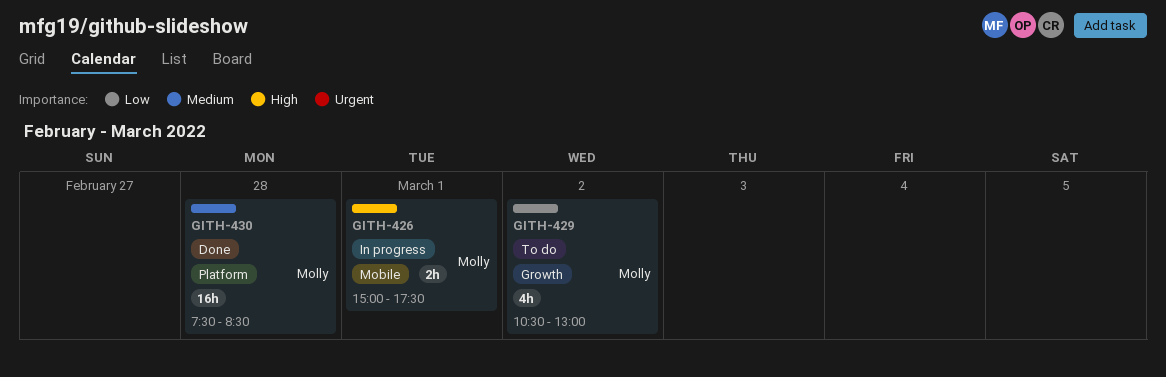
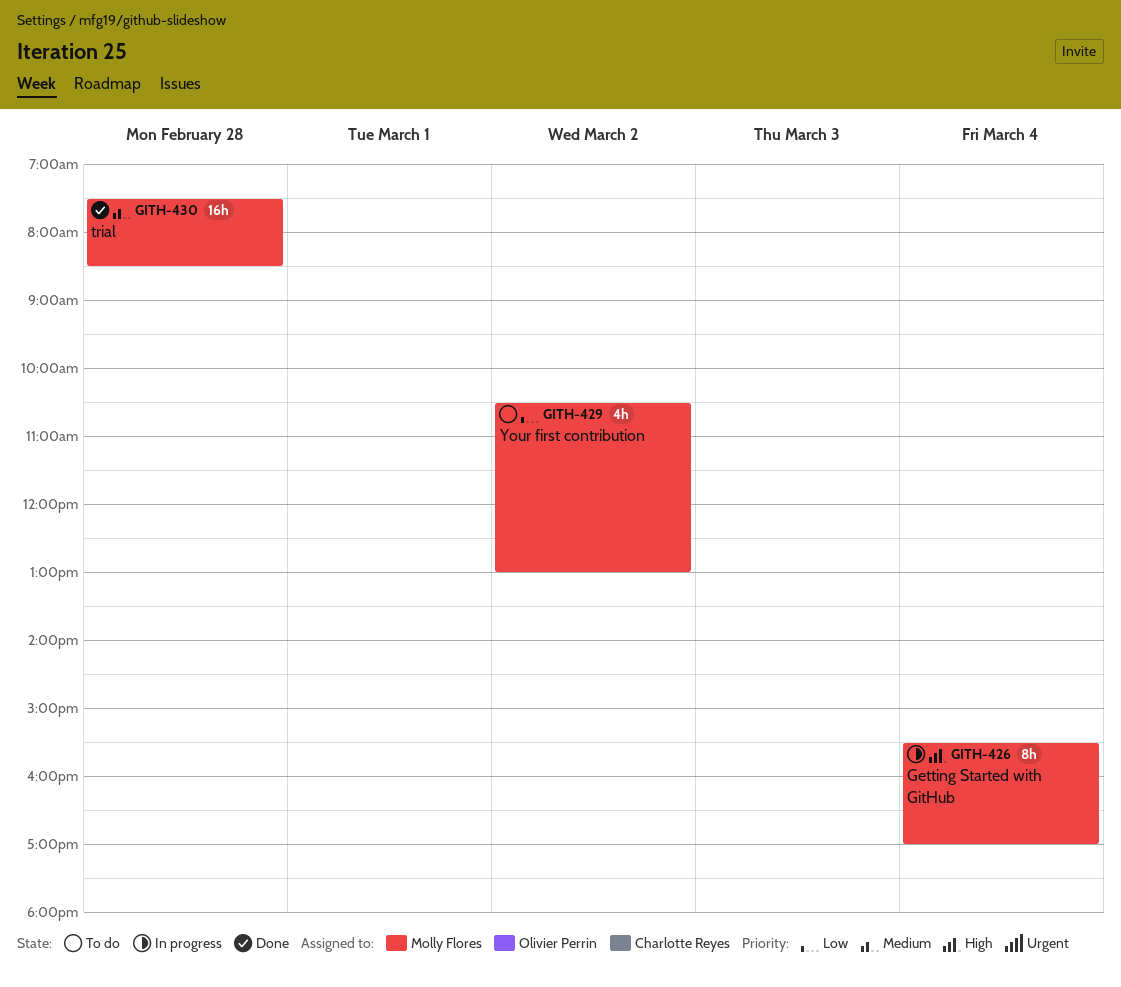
GITH-426, estimate: 2h -> 8h
GITH-426, day: Mar 1 -> Mar 4
GITH-426, begins: 15:00 -> 15:30
GITH-426, ends: 17:30 -> 17:00

